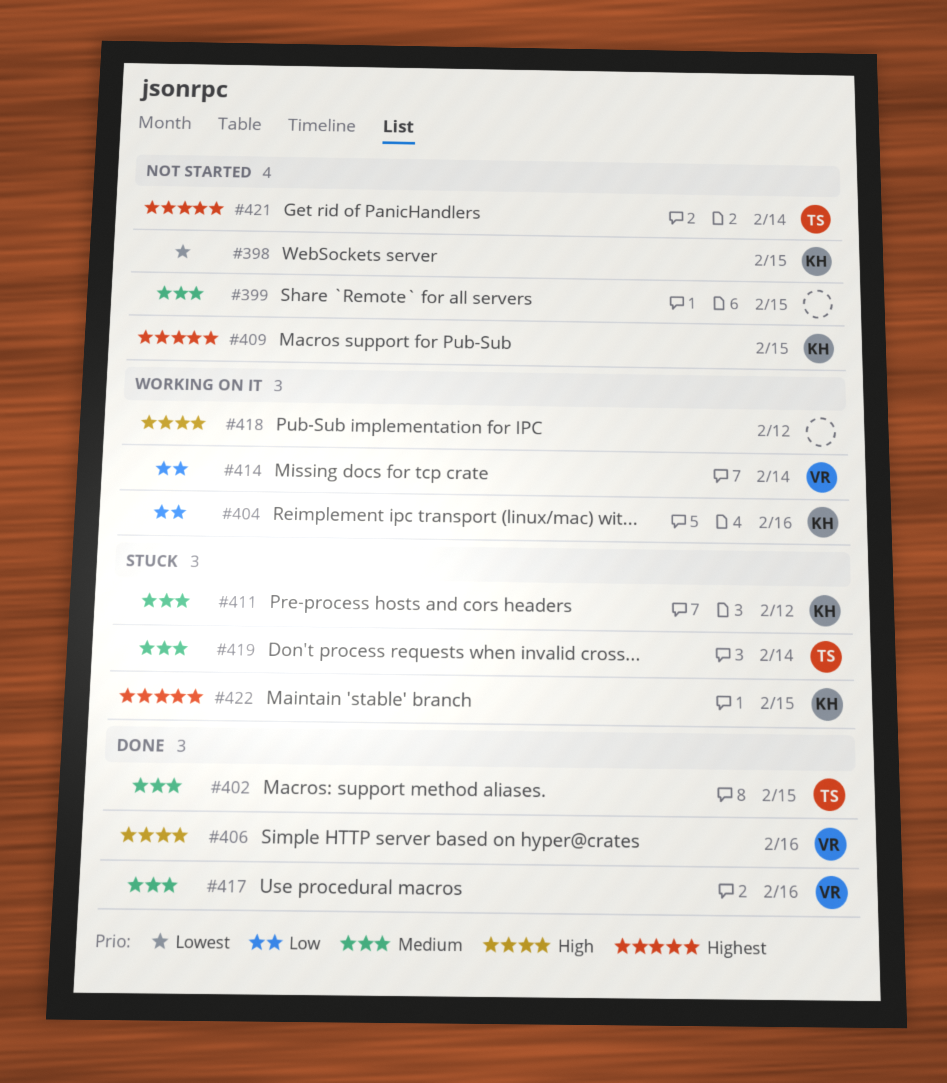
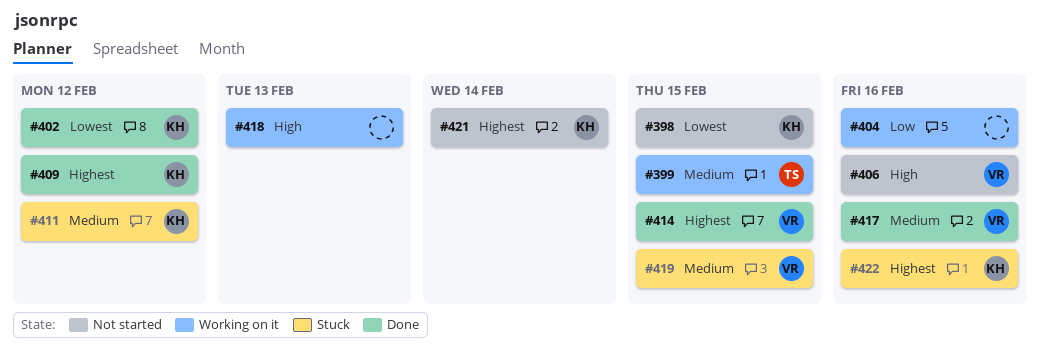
#399, status: Not started -> Working on it
#399, owner: none -> TS
#402, owner: TS -> KH
#402, priority: Medium -> Lowest
#402, due: Feb 15 -> Feb 12
#404, owner: KH -> none
#406, status: Done -> Not started
#409, status: Not started -> Done
#409, due: Feb 15 -> Feb 12
#414, status: Working on it -> Done
#414, priority: Low -> Highest
#414, due: Feb 14 -> Feb 15
#418, due: Feb 12 -> Feb 13
#419, owner: TS -> VR
#419, due: Feb 14 -> Feb 15
#421, owner: TS -> KH
#422, due: Feb 15 -> Feb 16

